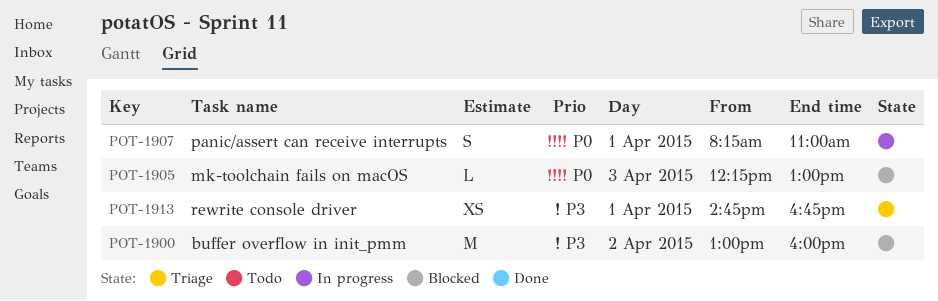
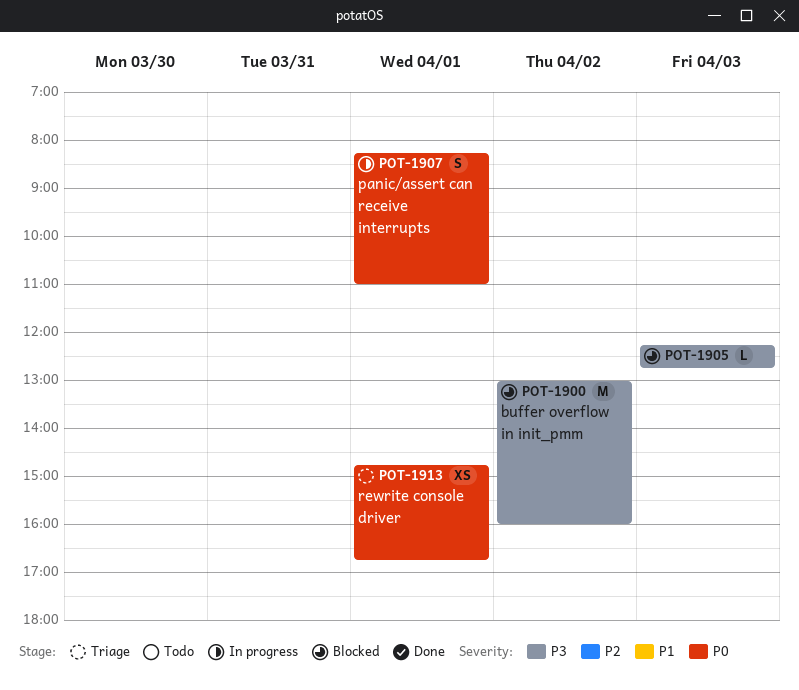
POT-1905, priority: P0 -> P3
POT-1905, ends: 13:00 -> 12:45
POT-1913, priority: P3 -> P0

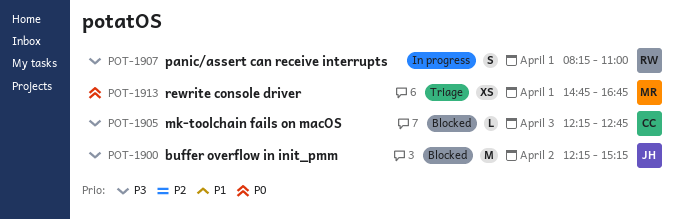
POT-1900, begins: 13:00 -> 12:15
POT-1900, ends: 16:00 -> 15:15
POT-1907, priority: P0 -> P3

